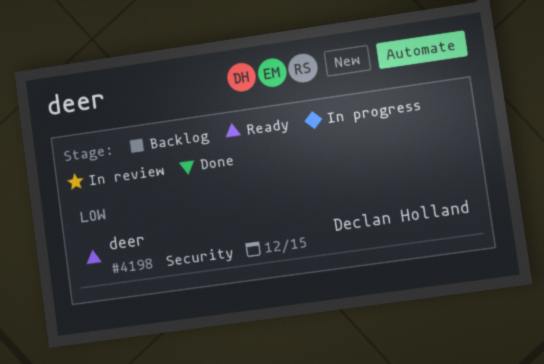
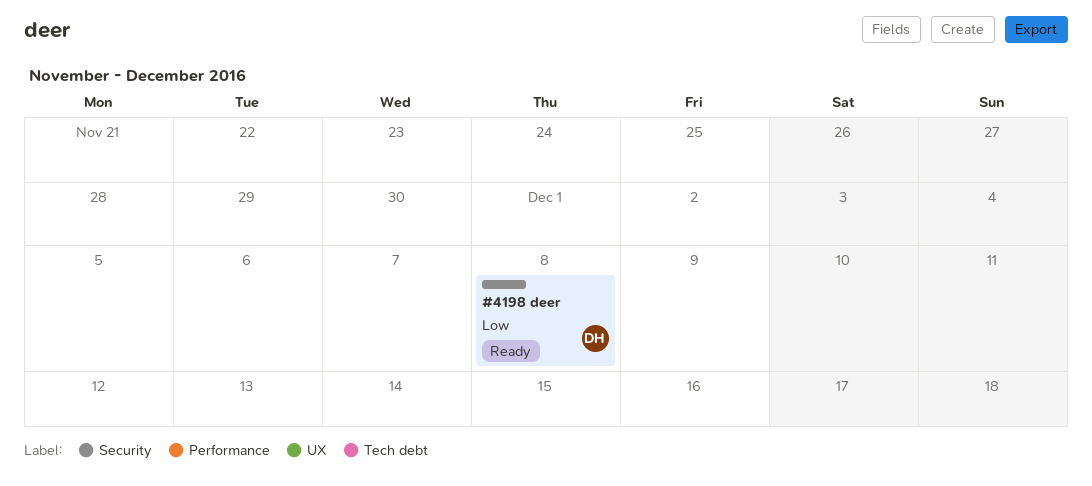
#4198, due: Dec 15 -> Dec 8

